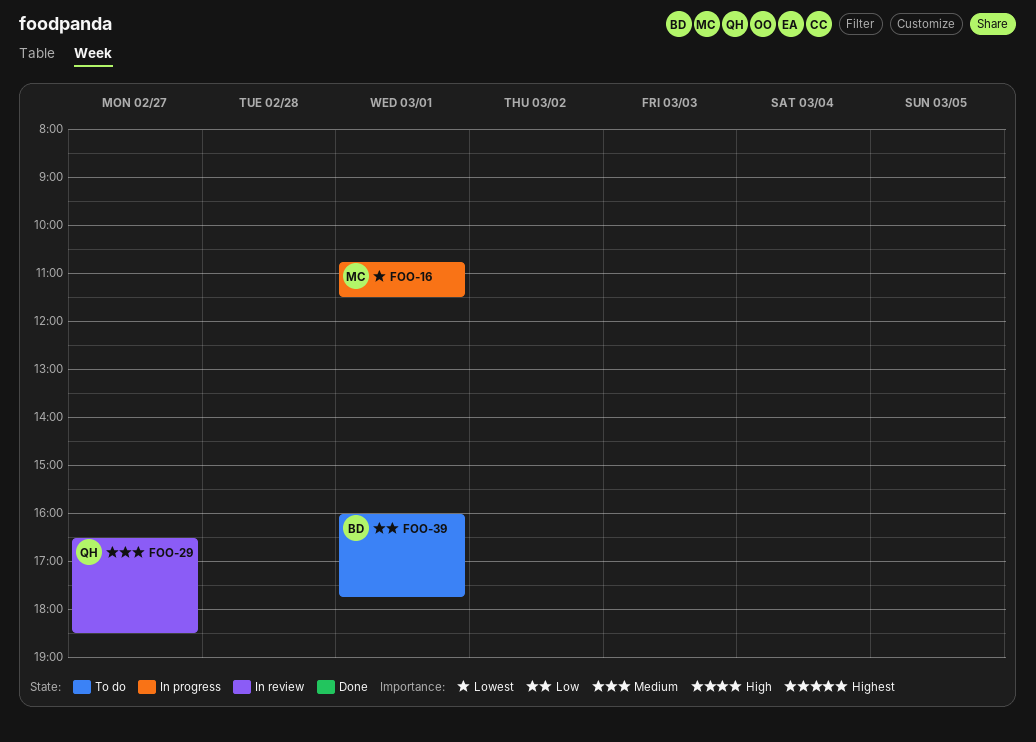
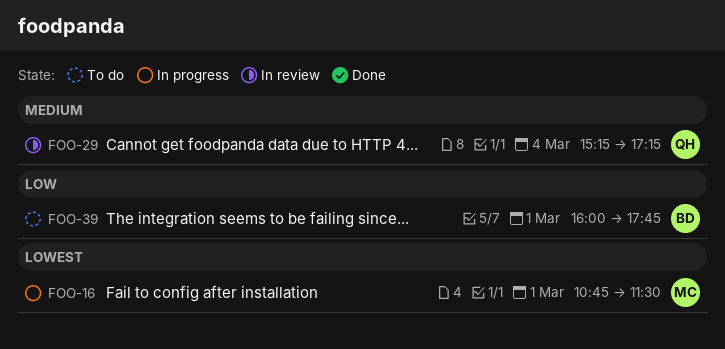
FOO-29, day: Feb 27 -> Mar 4
FOO-29, begins: 16:30 -> 15:15
FOO-29, ends: 18:30 -> 17:15

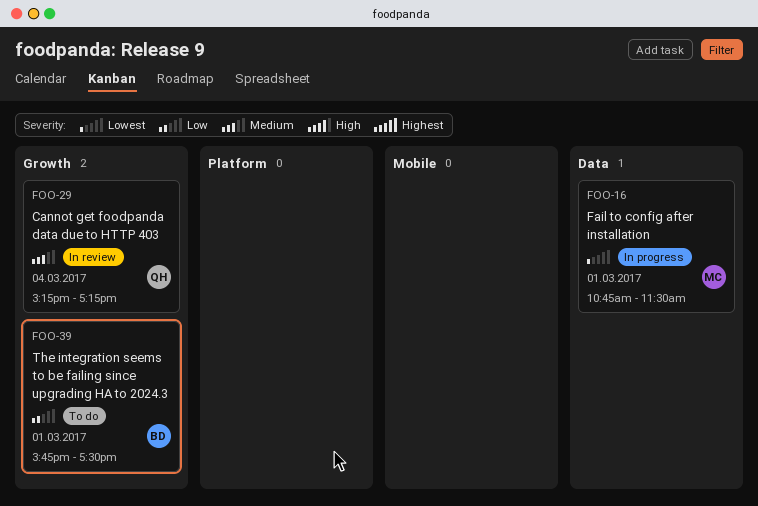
FOO-39, begins: 16:00 -> 15:45
FOO-39, ends: 17:45 -> 17:30

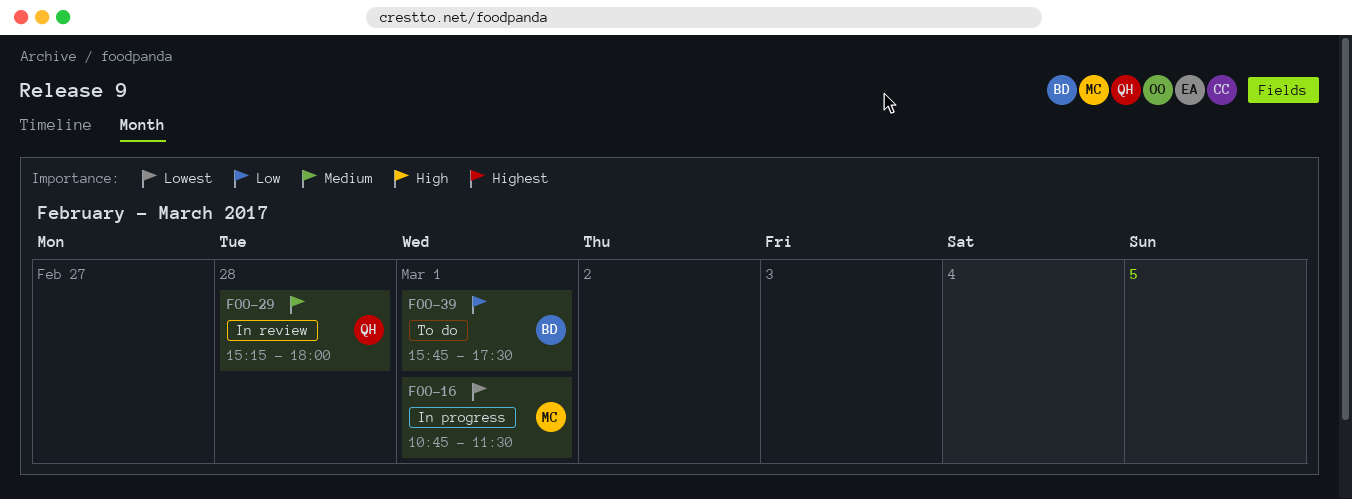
FOO-29, day: Mar 4 -> Feb 28
FOO-29, ends: 17:15 -> 18:00

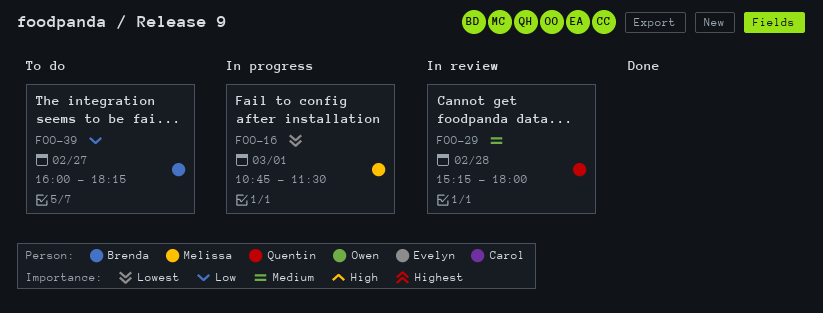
FOO-39, day: Mar 1 -> Feb 27
FOO-39, begins: 15:45 -> 16:00
FOO-39, ends: 17:30 -> 18:15

